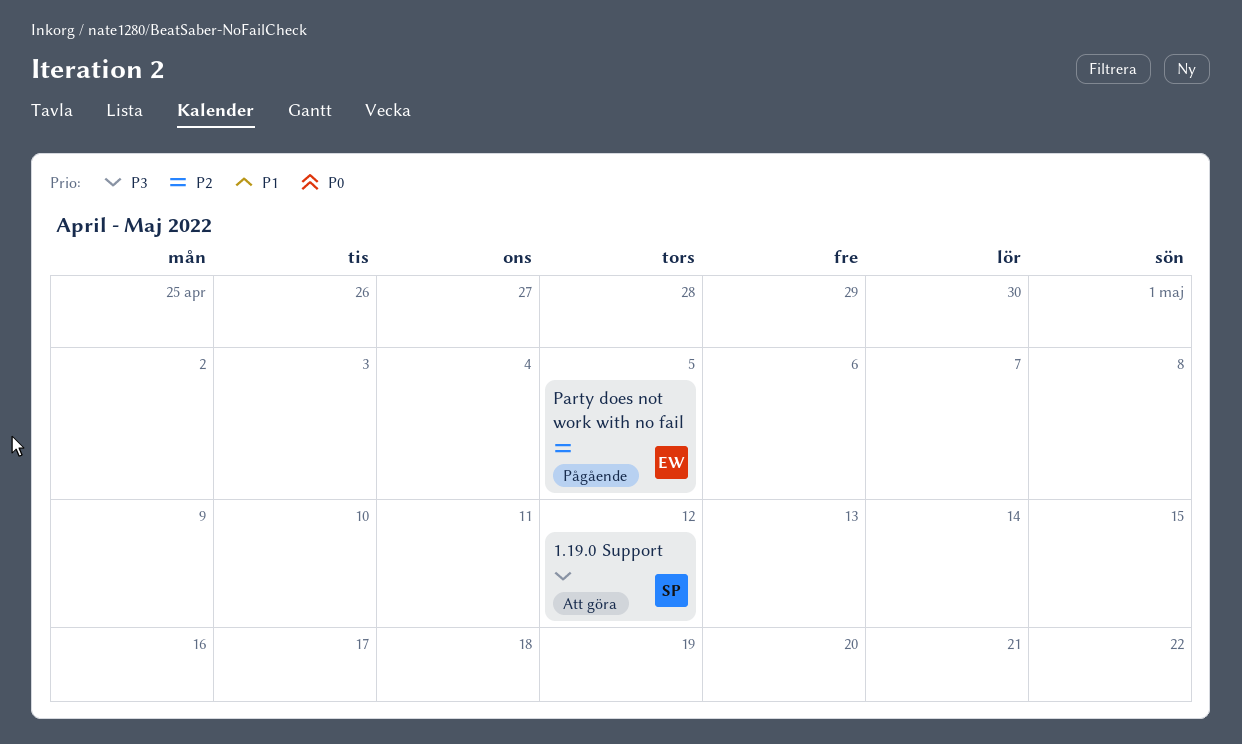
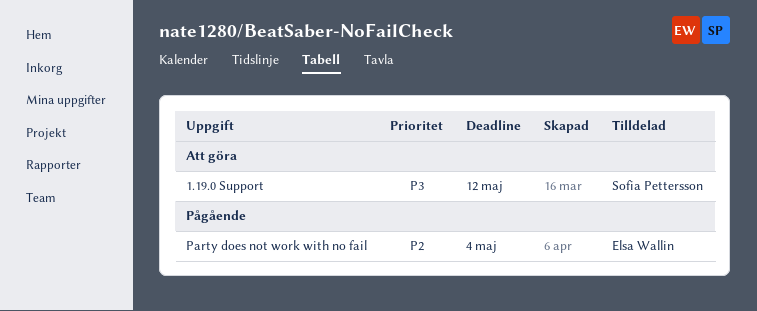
Party does not work with no fail, due: May 5 -> May 4

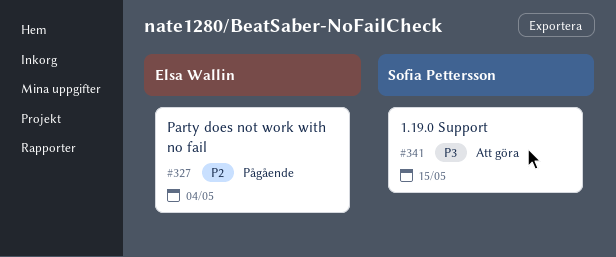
1.19.0 Support, due: May 12 -> May 15

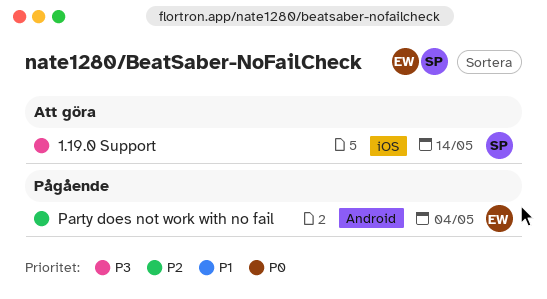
1.19.0 Support, due: May 15 -> May 14

